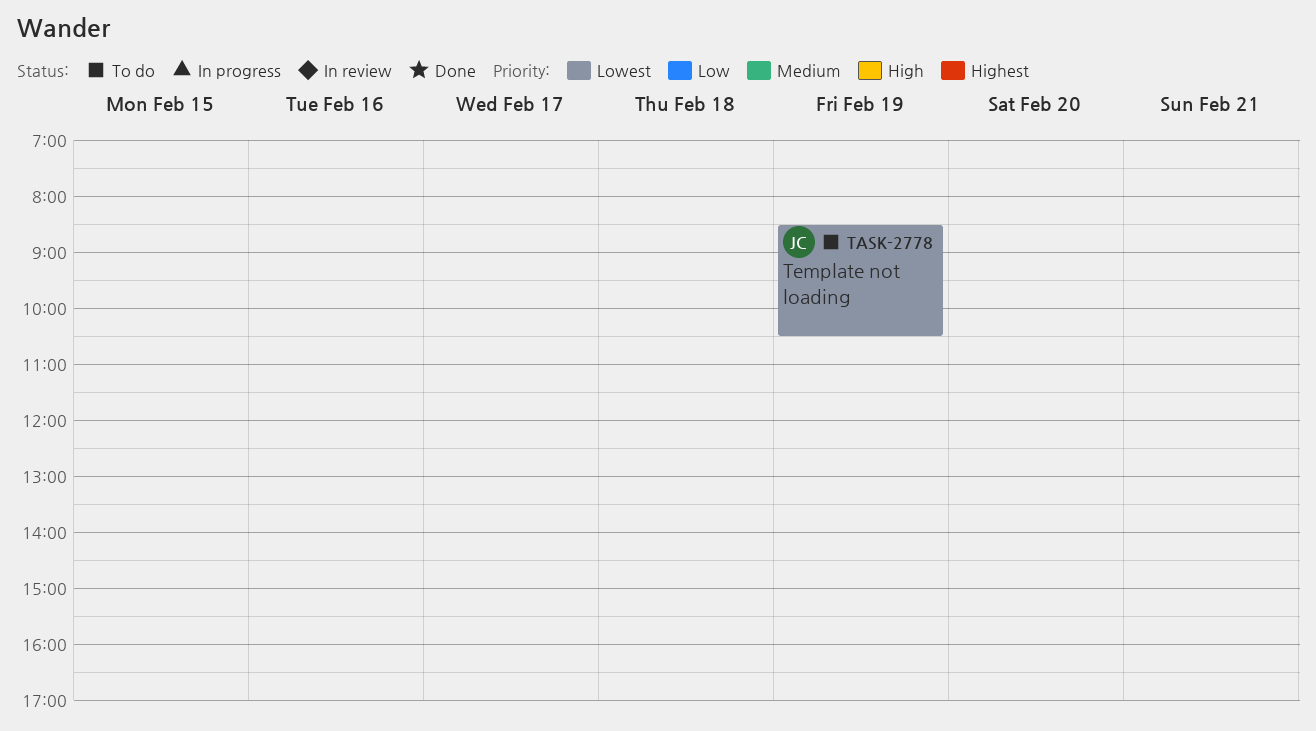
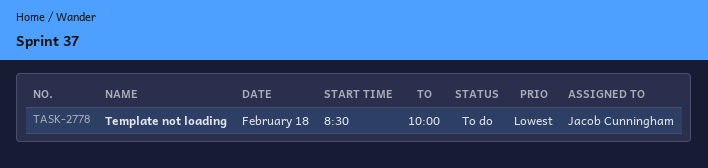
TASK-2778, day: Feb 19 -> Feb 18
TASK-2778, ends: 10:30 -> 10:00

